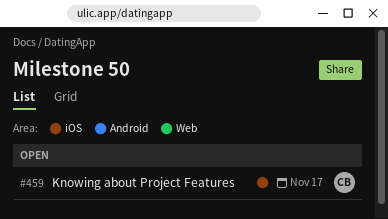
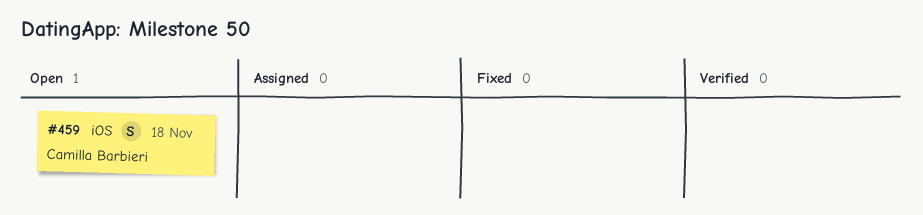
#459, due: Nov 17 -> Nov 18

